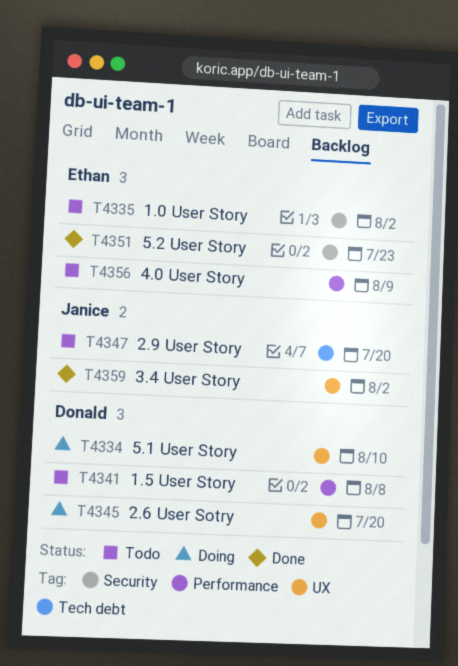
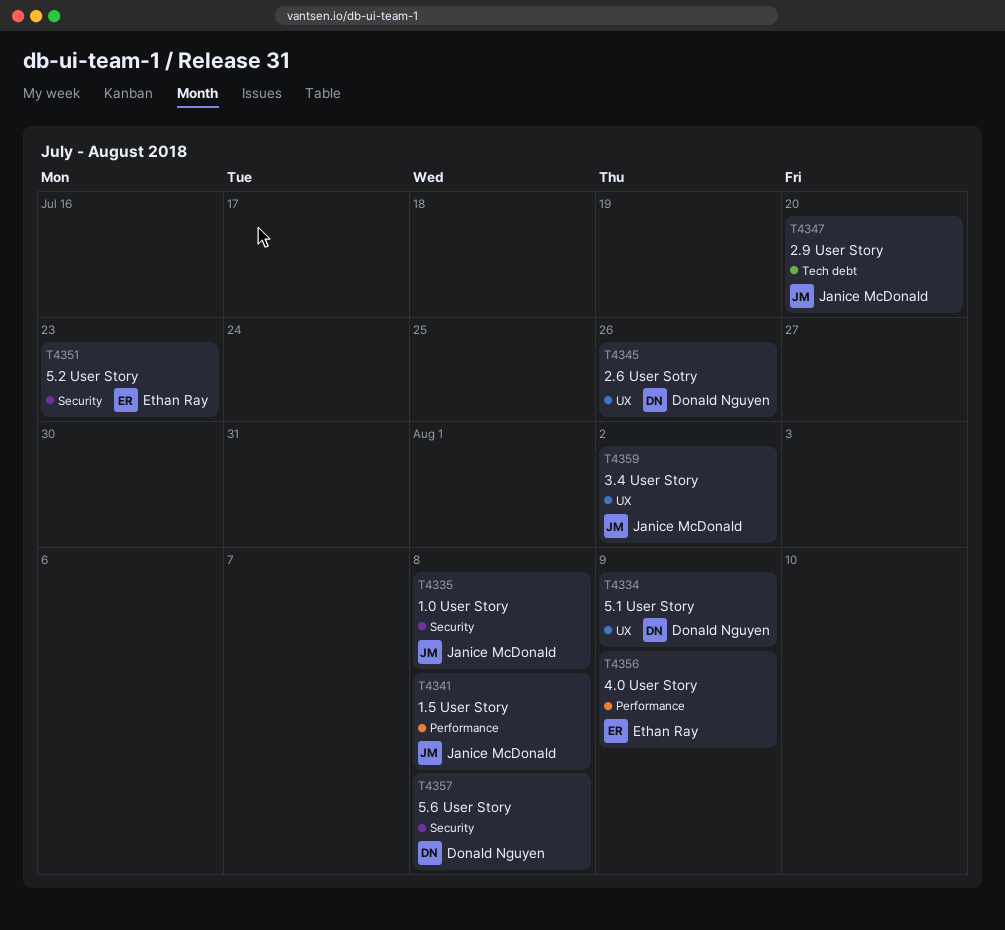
T4334, due: Aug 10 -> Aug 9
T4335, owner: Ethan Ray -> Janice McDonald
T4335, due: Aug 2 -> Aug 8
T4341, owner: Donald Nguyen -> Janice McDonald
T4345, due: Jul 20 -> Jul 26
T4357: none -> present

